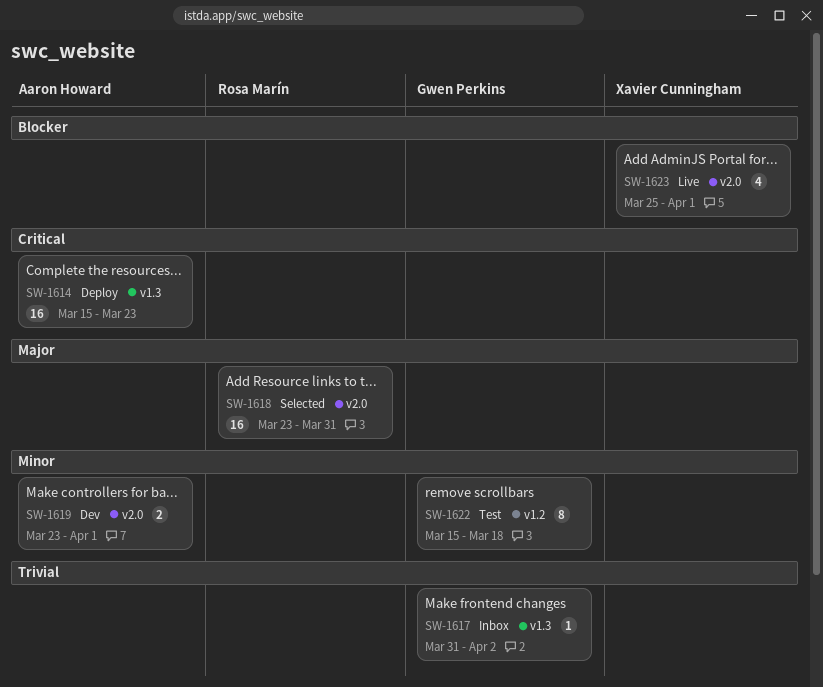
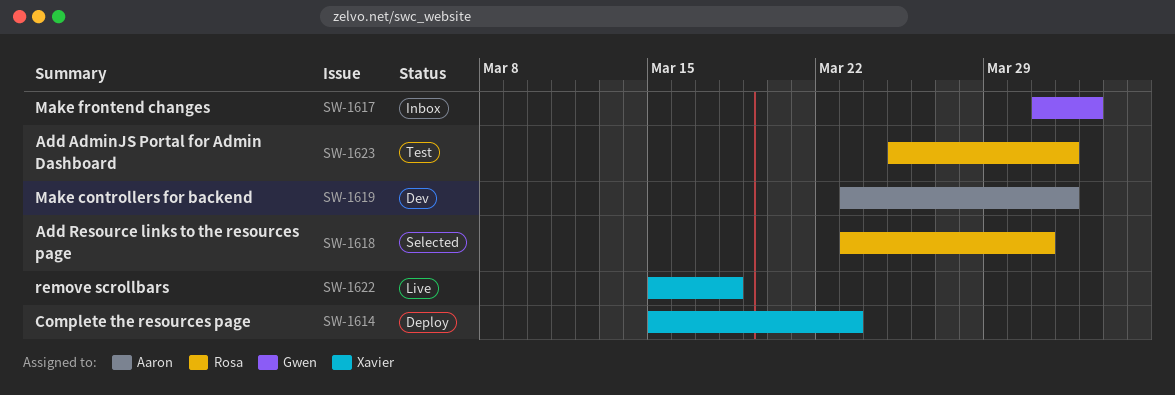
SW-1614, owner: Aaron Howard -> Xavier Cunningham
SW-1622, status: Test -> Live
SW-1622, owner: Gwen Perkins -> Xavier Cunningham
SW-1623, status: Live -> Test
SW-1623, owner: Xavier Cunningham -> Rosa Marín

